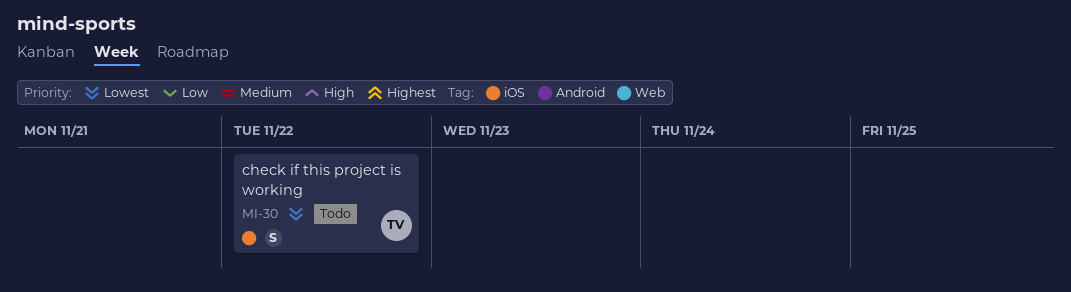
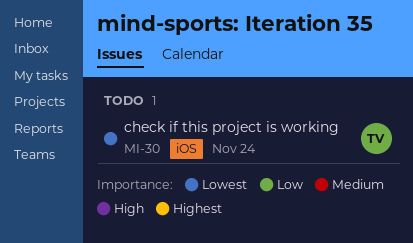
MI-30, due: Nov 22 -> Nov 24

